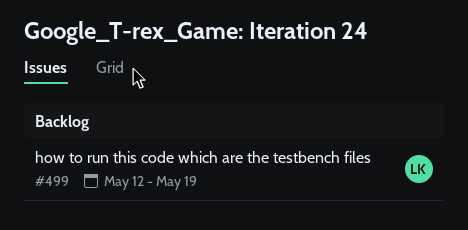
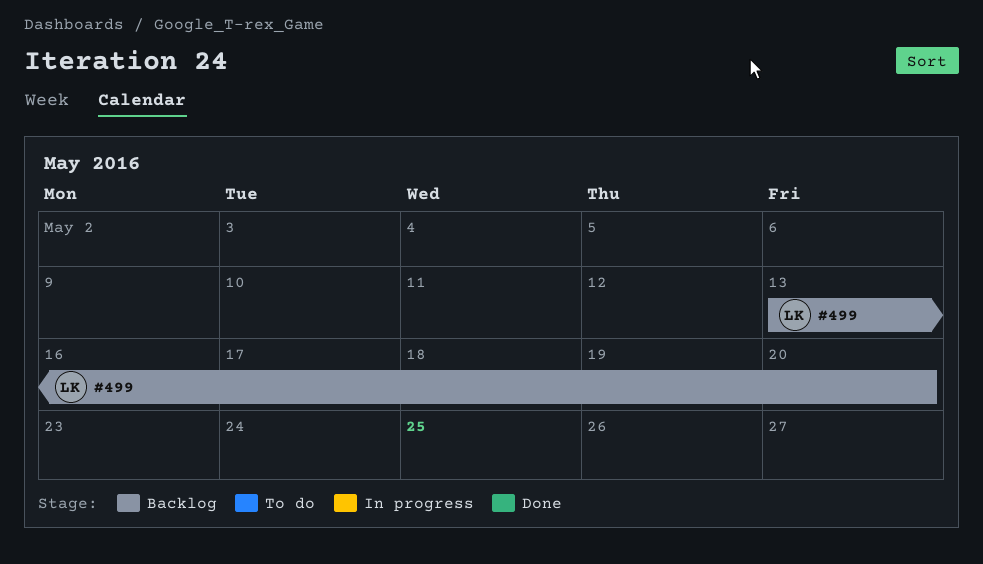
#499, start: May 12 -> May 13
#499, due: May 19 -> May 20

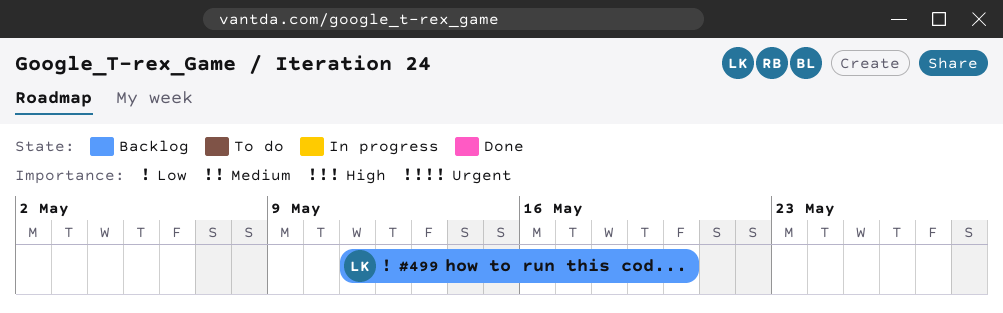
#499, start: May 13 -> May 11

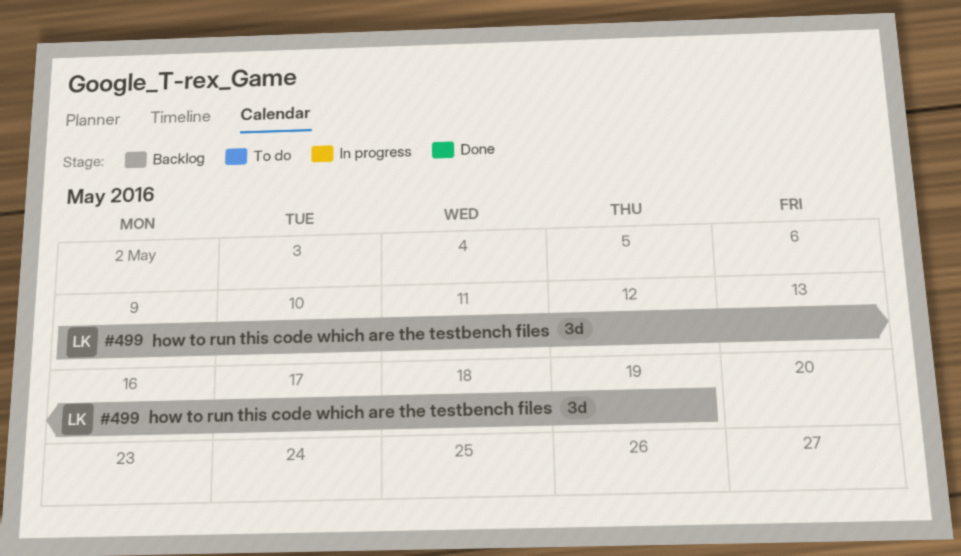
#499, start: May 11 -> May 9
#499, due: May 20 -> May 19

